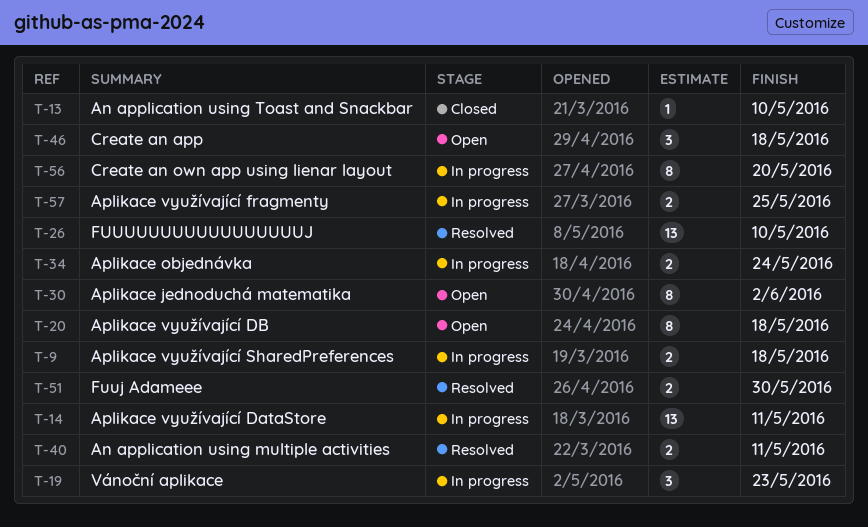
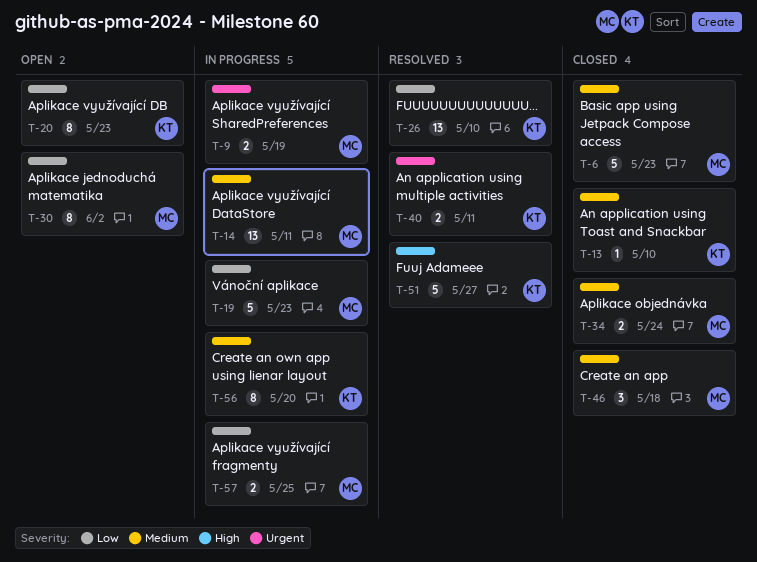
T-6: none -> present
T-9, due: May 18 -> May 19
T-19, estimate: 3 -> 5
T-20, due: May 18 -> May 23
T-34, status: In progress -> Closed
T-46, status: Open -> Closed
T-51, estimate: 2 -> 5
T-51, due: May 30 -> May 27

